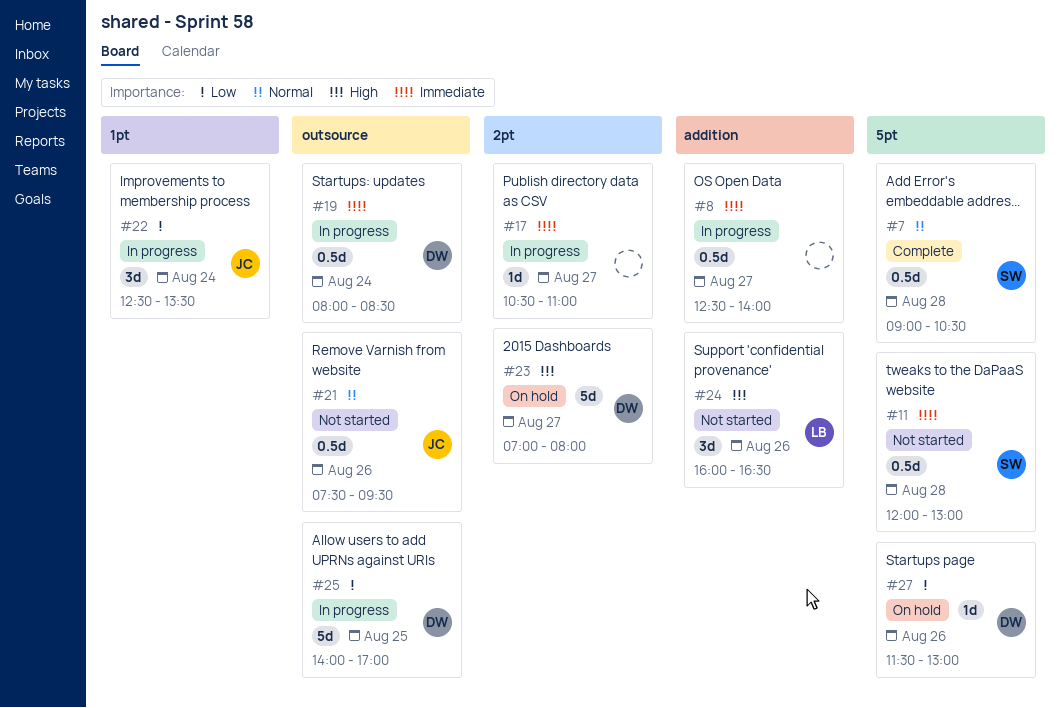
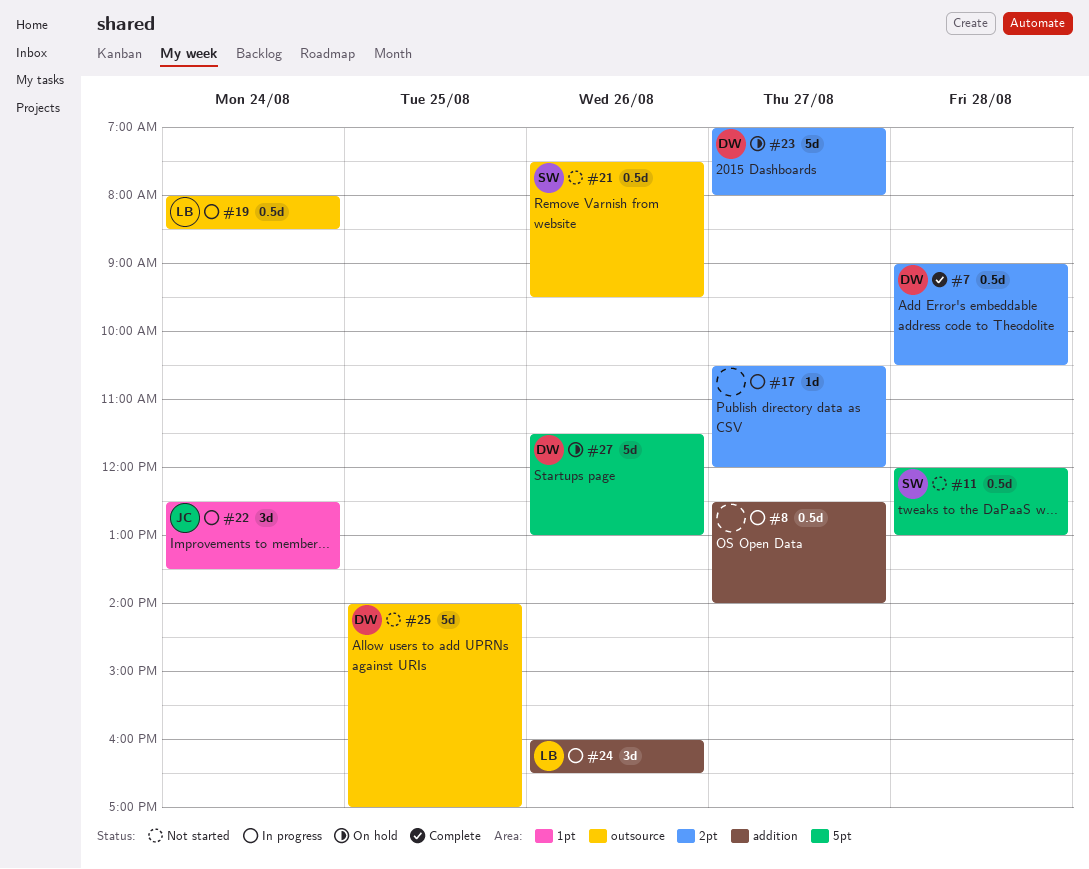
#7, owner: SW -> DW
#7, label: 5pt -> 2pt
#17, ends: 11:00 -> 12:00
#19, owner: DW -> LB
#21, owner: JC -> SW
#24, status: Not started -> In progress
#25, status: In progress -> Not started
#27, estimate: 1d -> 5d

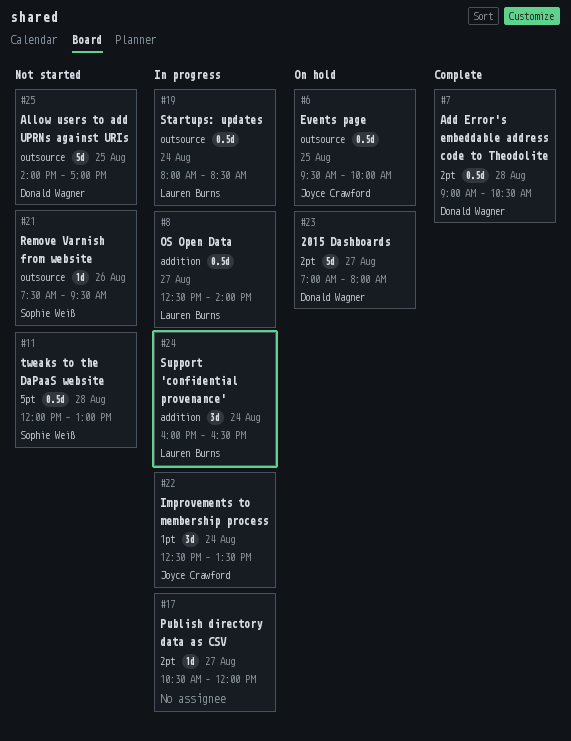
#6: none -> present
#8, owner: none -> Lauren Burns
#21, estimate: 0.5d -> 1d
#24, day: Aug 26 -> Aug 24
#27: present -> none

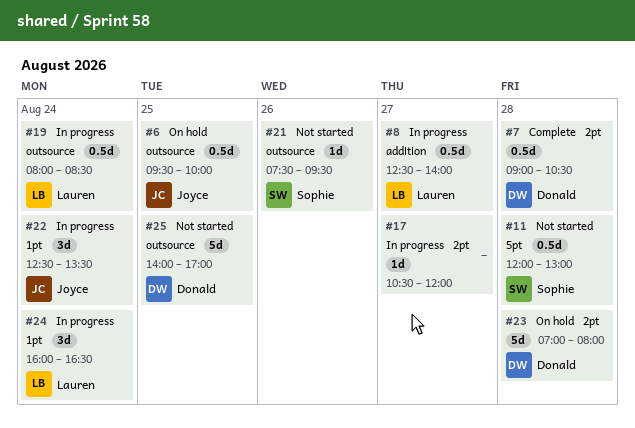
#23, day: Aug 27 -> Aug 28
#24, label: addition -> 1pt

